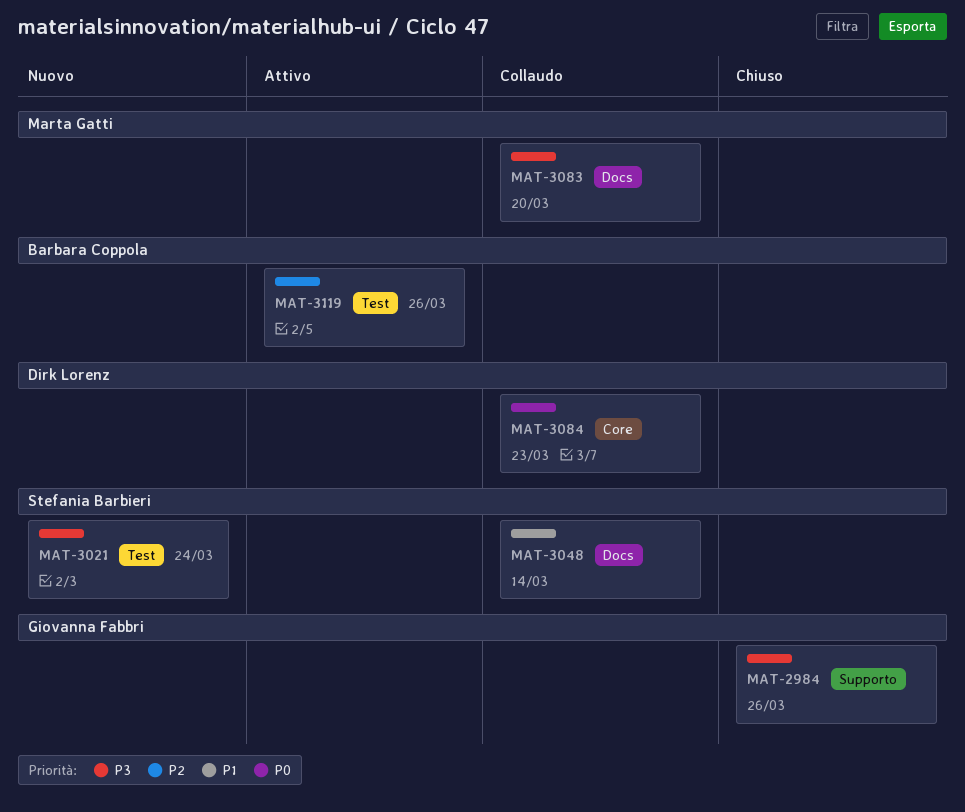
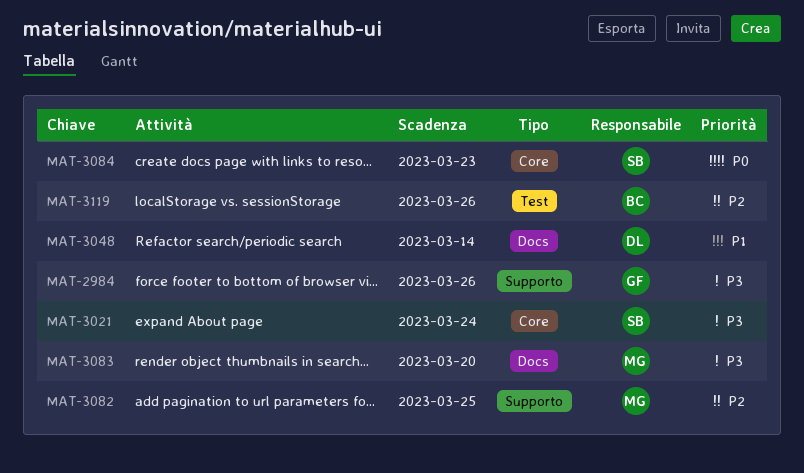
MAT-3021, label: Test -> Core
MAT-3048, owner: Stefania Barbieri -> Dirk Lorenz
MAT-3082: none -> present
MAT-3084, owner: Dirk Lorenz -> Stefania Barbieri

